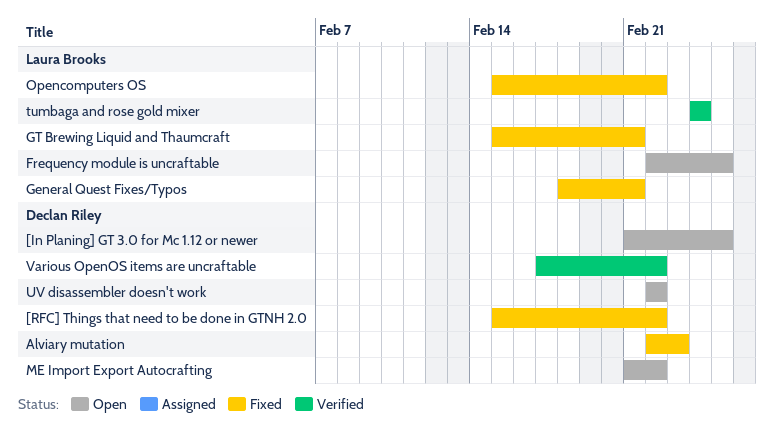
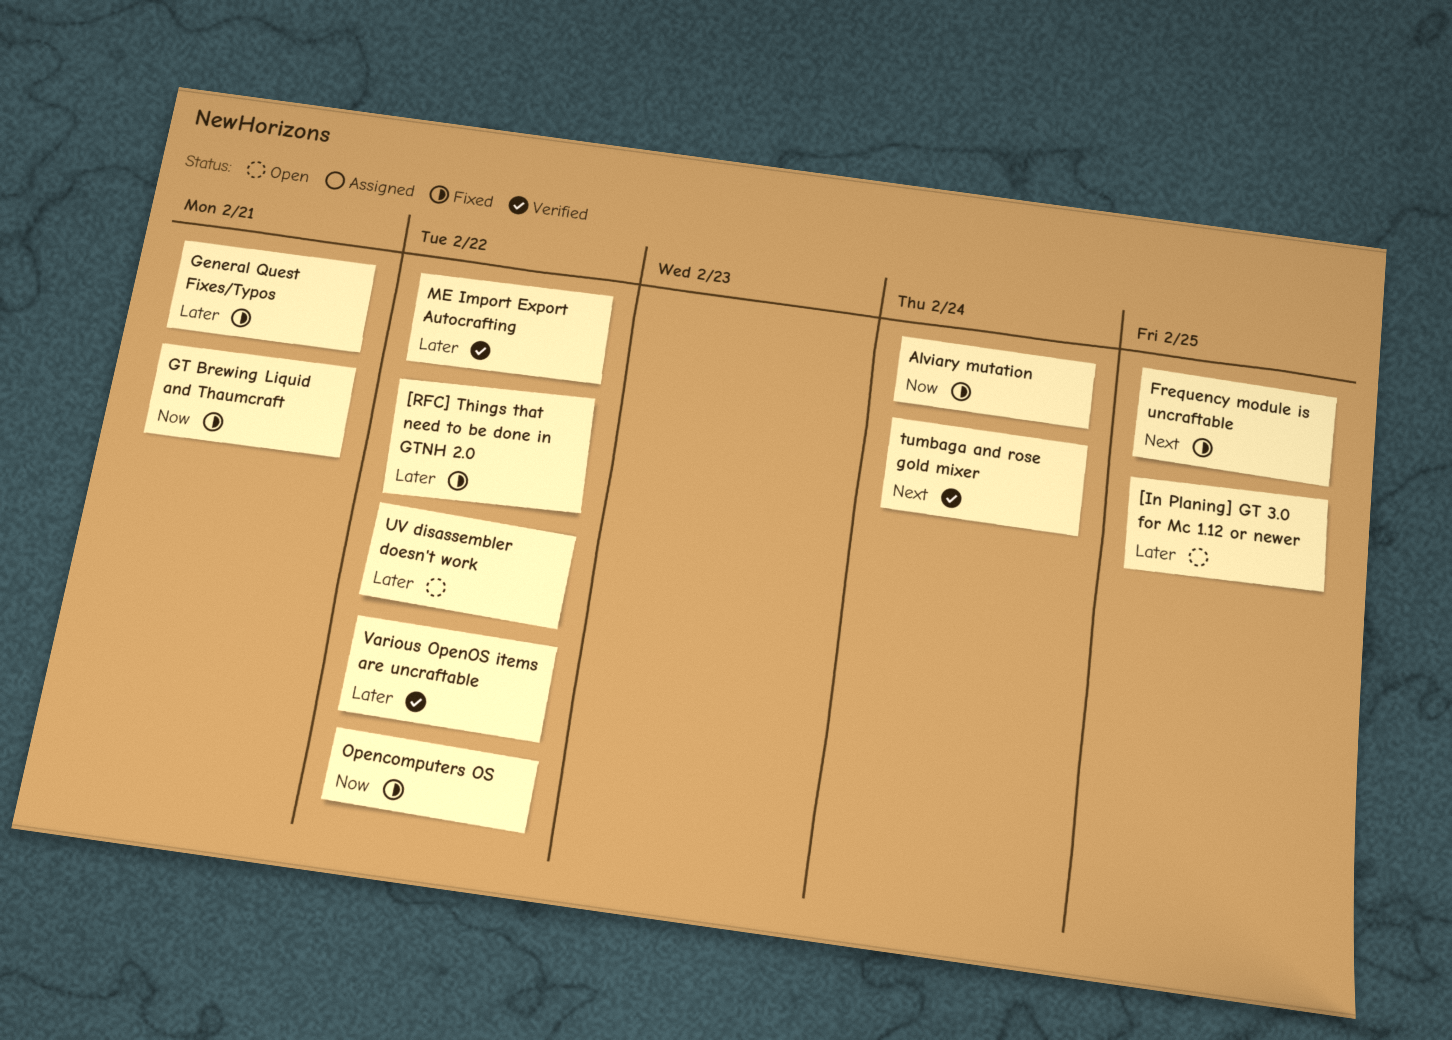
Alviary mutation, due: Feb 23 -> Feb 24
Frequency module is uncraftable, status: Open -> Fixed
ME Import Export Autocrafting, status: Open -> Verified

